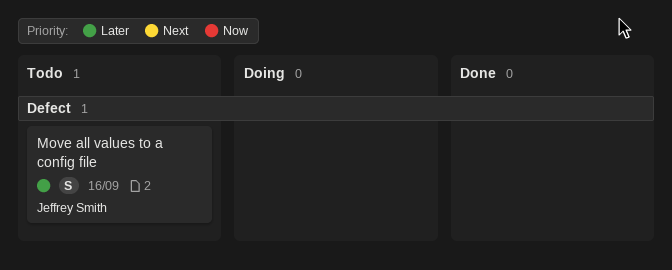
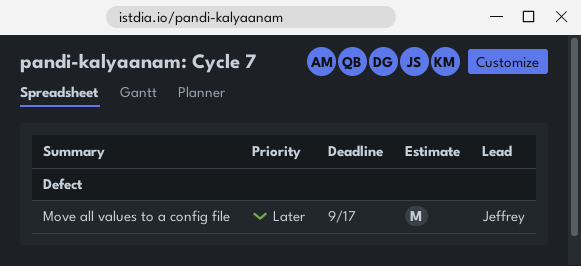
Move all values to a config file, estimate: S -> M
Move all values to a config file, due: Sep 16 -> Sep 17

